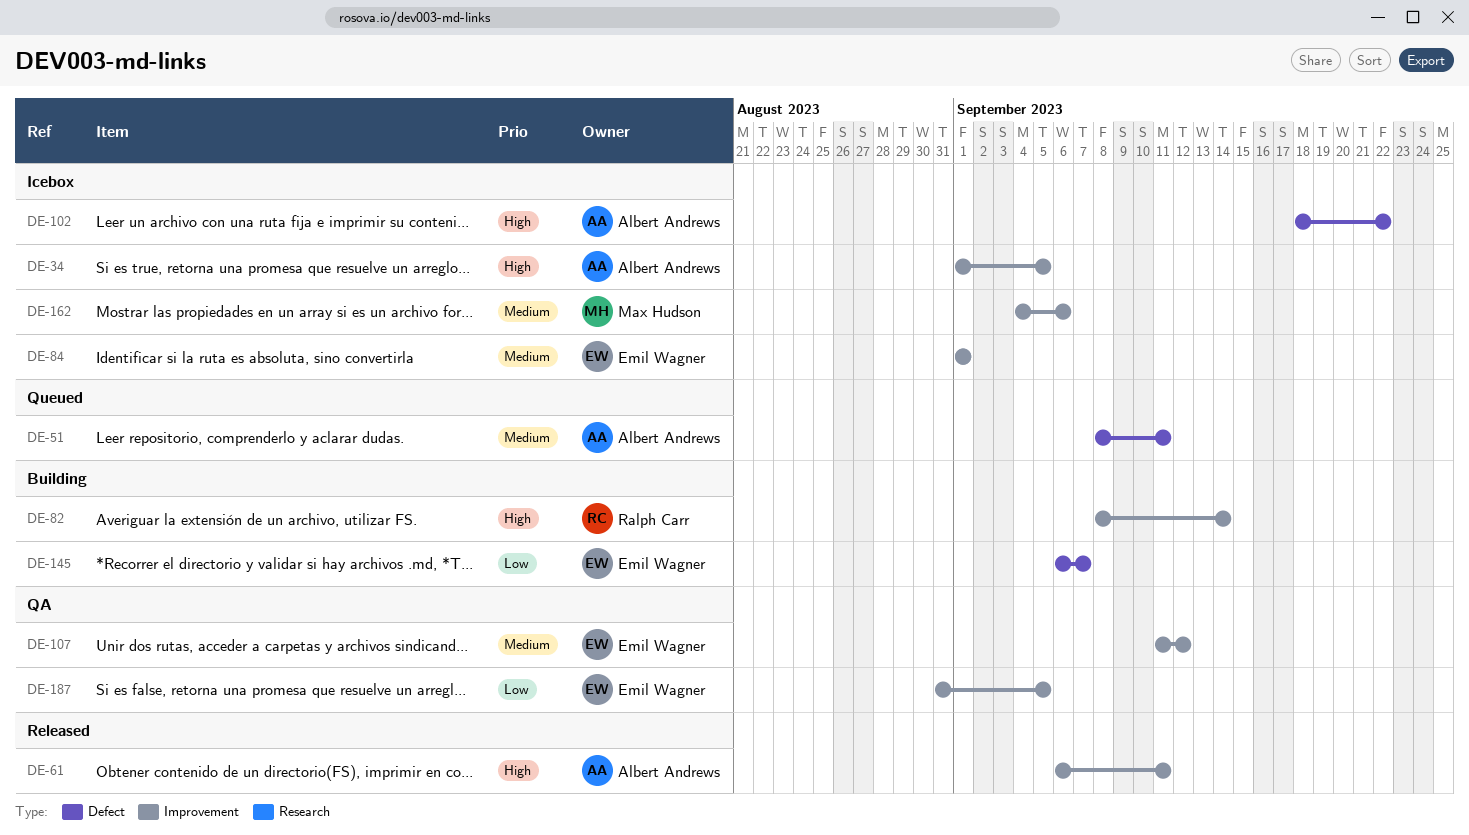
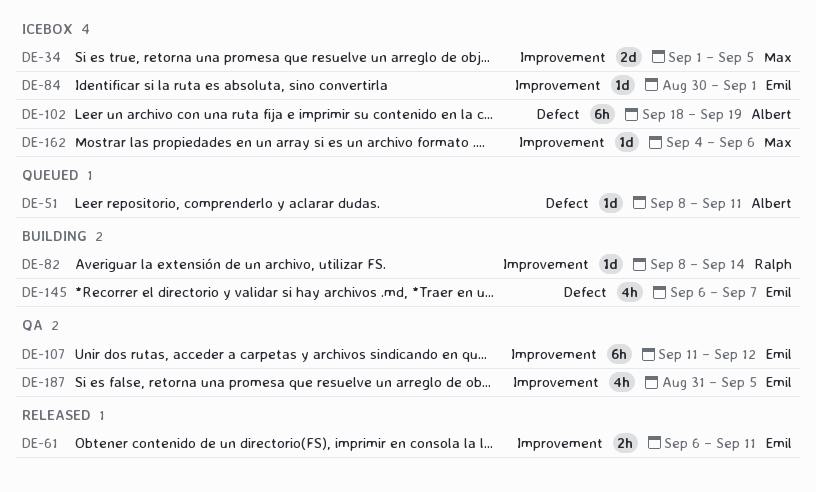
DE-34, owner: Albert Andrews -> Max Hudson
DE-61, owner: Albert Andrews -> Emil Wagner
DE-84, start: Sep 1 -> Aug 30
DE-102, due: Sep 22 -> Sep 19

